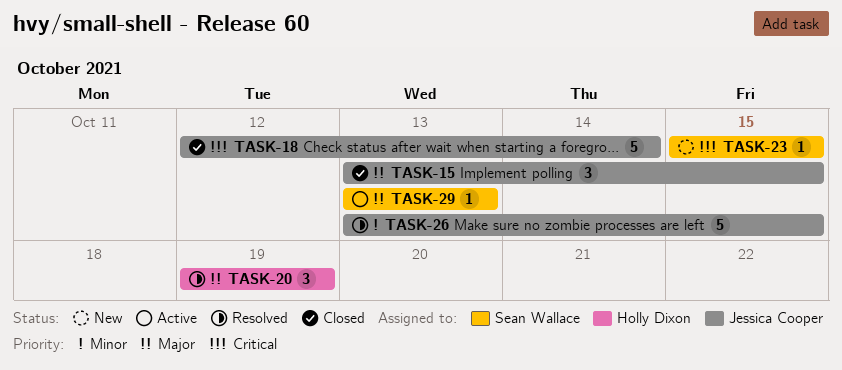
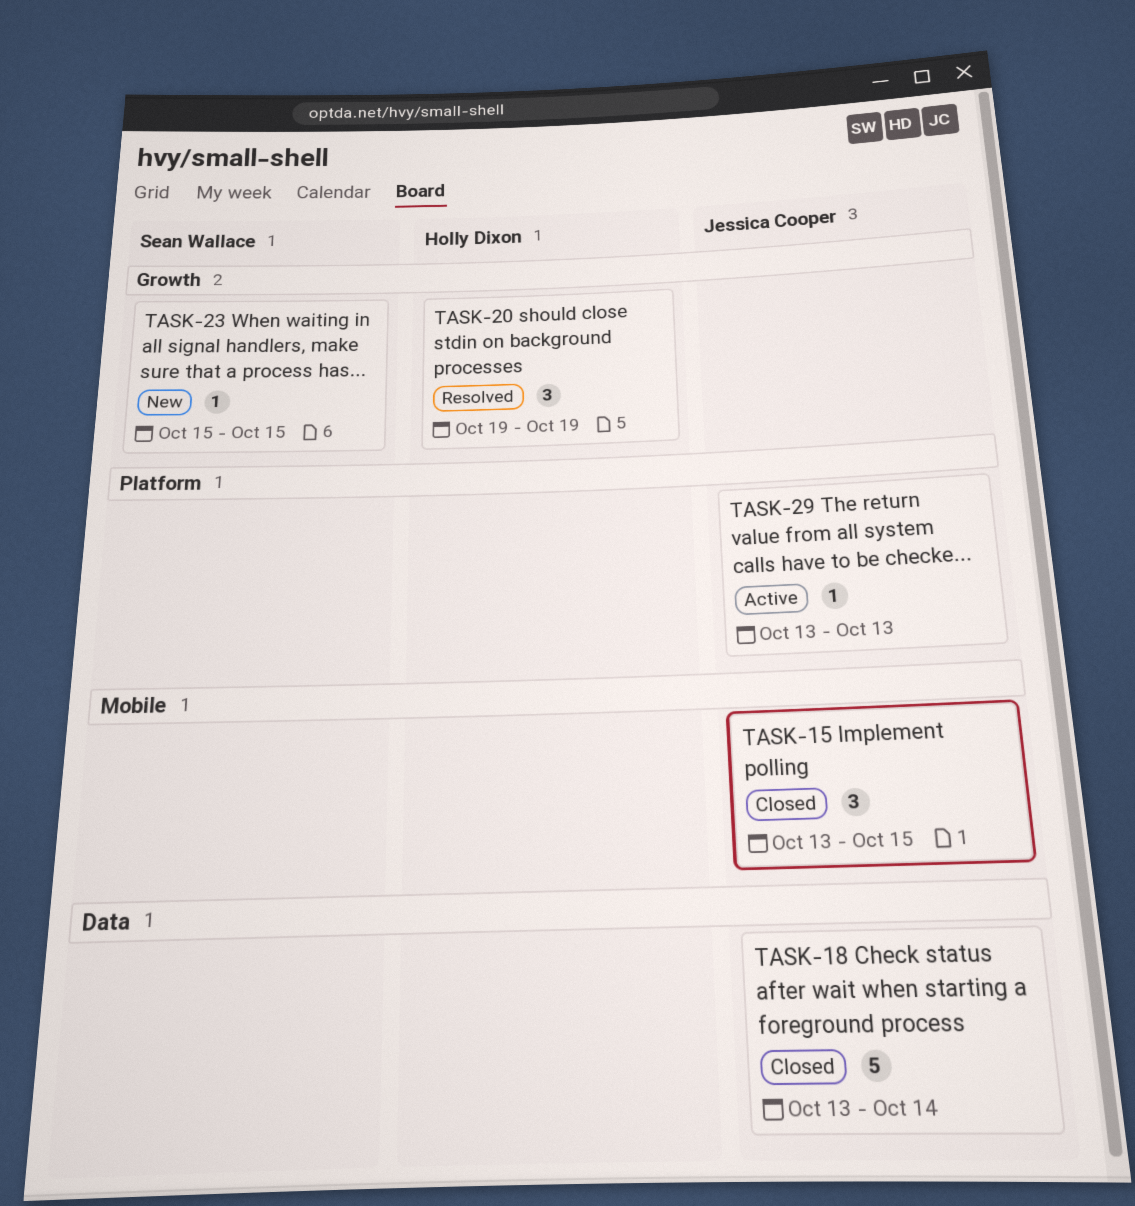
TASK-18, start: Oct 12 -> Oct 13
TASK-26: present -> none
TASK-29, owner: Sean Wallace -> Jessica Cooper

